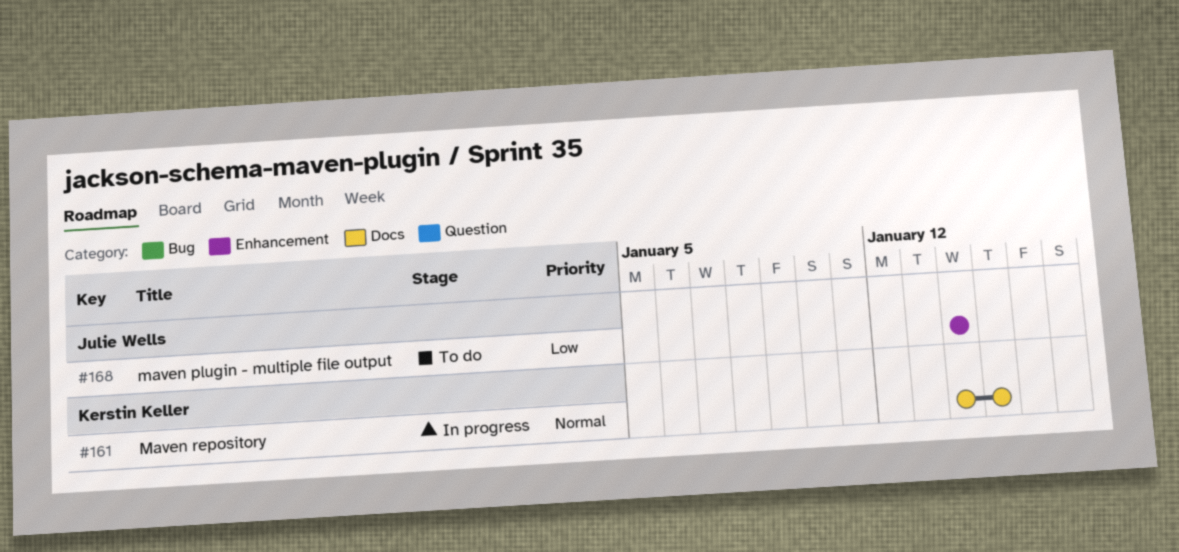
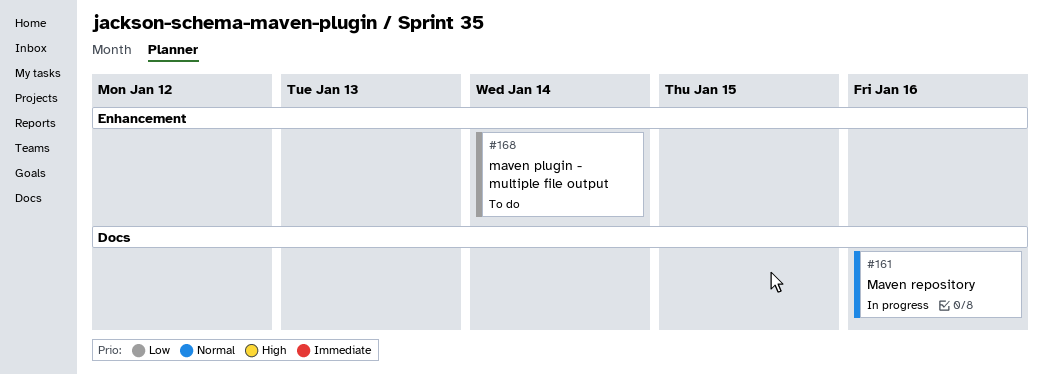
#161, due: Jan 15 -> Jan 16

